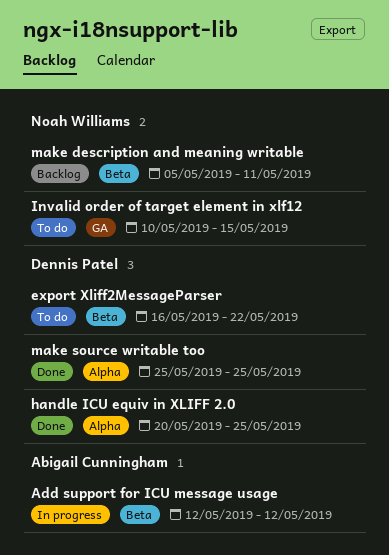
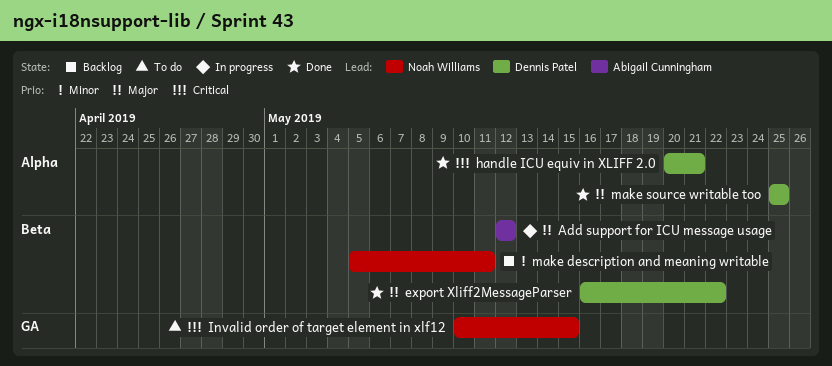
export Xliff2MessageParser, status: To do -> Done
handle ICU equiv in XLIFF 2.0, due: May 25 -> May 21

